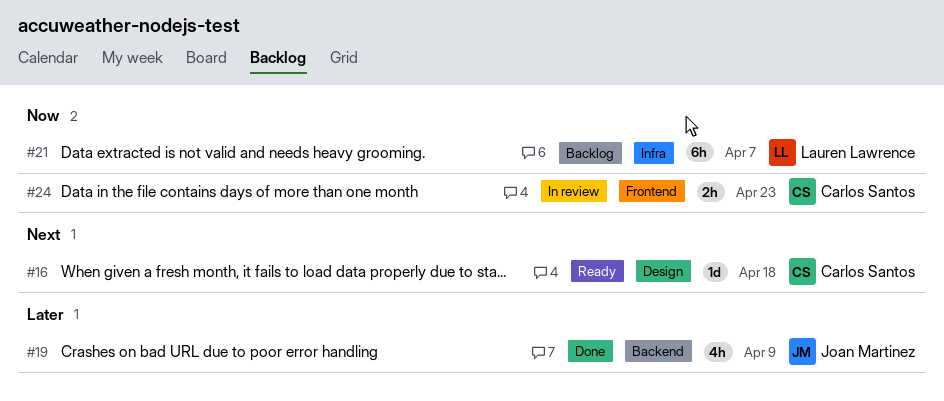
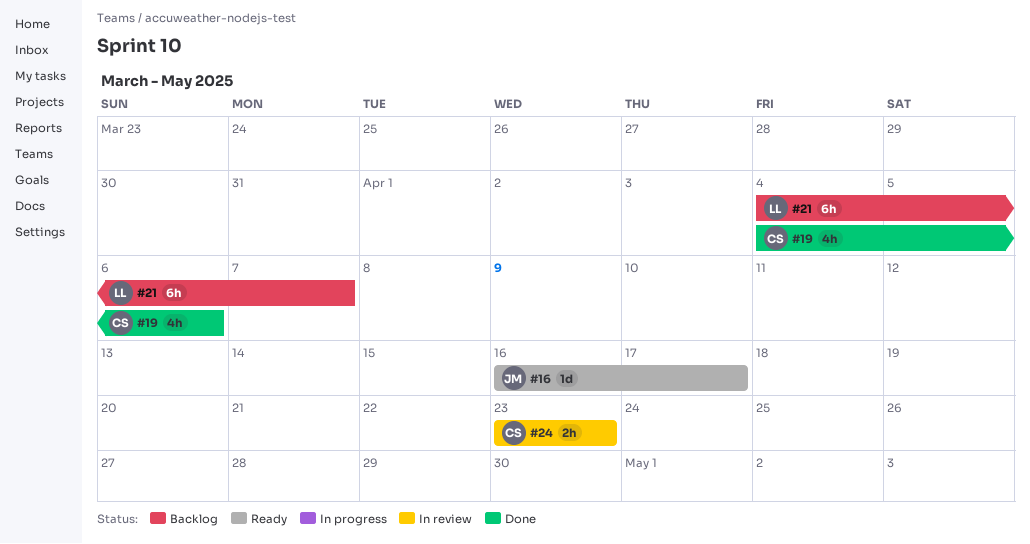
#16, owner: Carlos Santos -> Joan Martinez
#16, due: Apr 18 -> Apr 17
#19, owner: Joan Martinez -> Carlos Santos
#19, due: Apr 9 -> Apr 6

